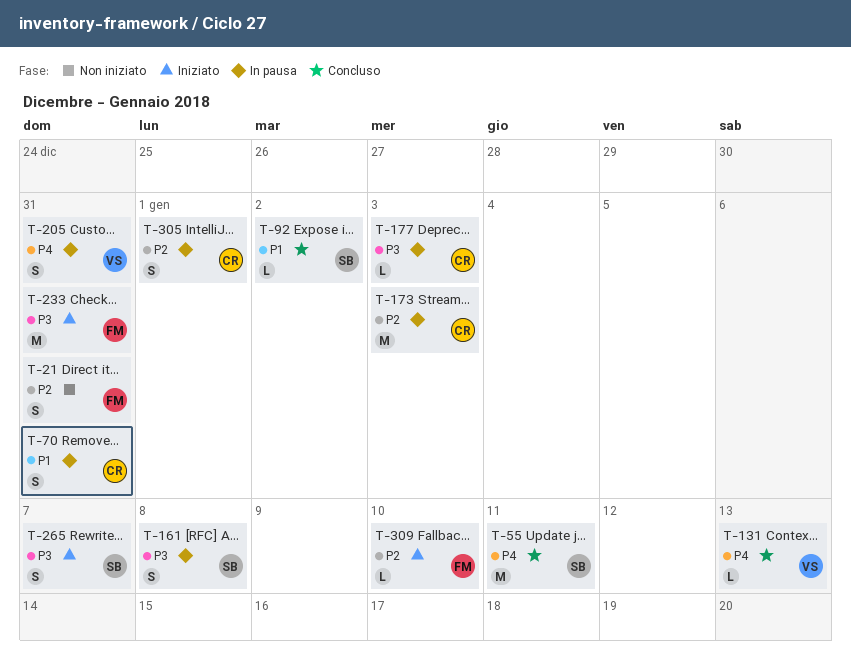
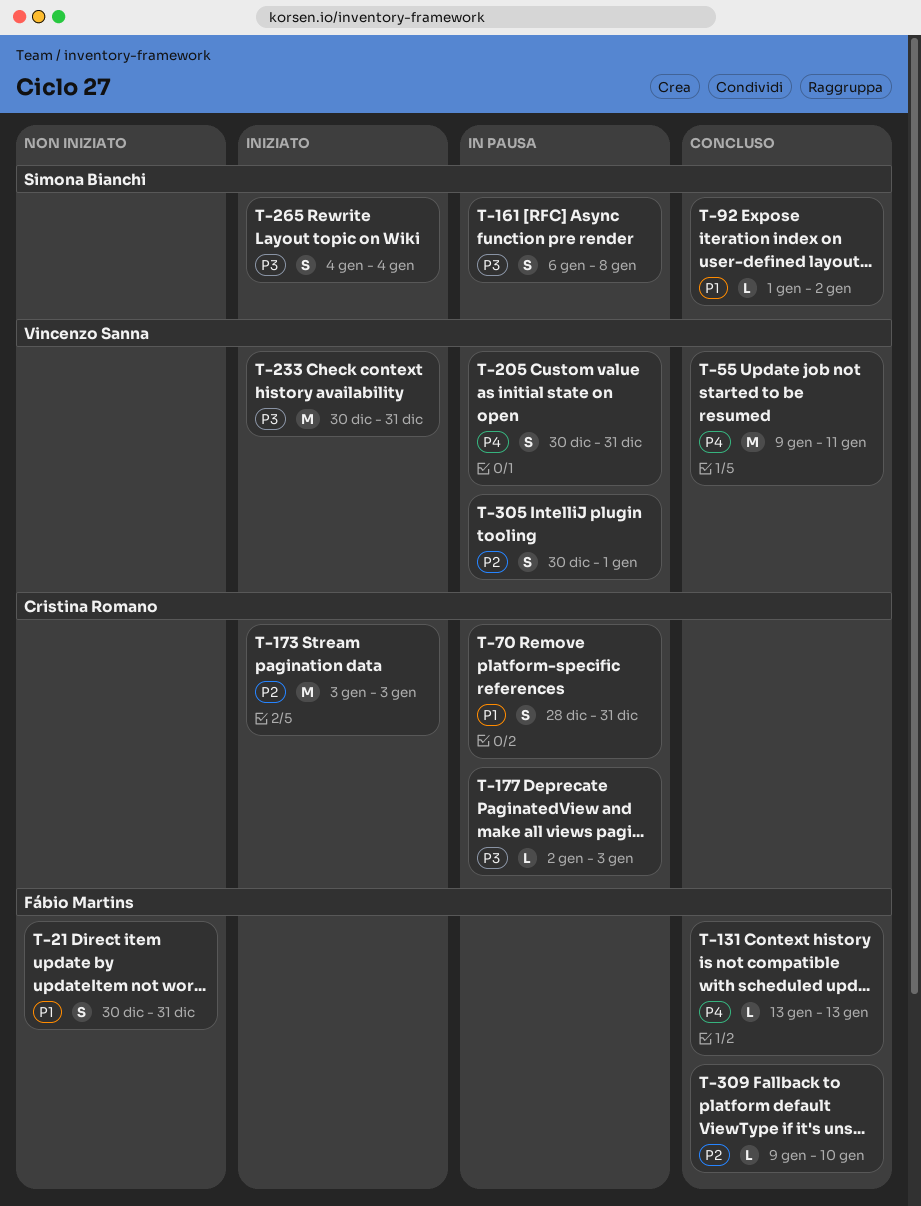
T-21, priority: P2 -> P1
T-55, owner: Simona Bianchi -> Vincenzo Sanna
T-131, owner: Vincenzo Sanna -> Fábio Martins
T-173, status: In pausa -> Iniziato
T-233, owner: Fábio Martins -> Vincenzo Sanna
T-265, due: Jan 7 -> Jan 4
T-305, owner: Cristina Romano -> Vincenzo Sanna
T-309, status: Iniziato -> Concluso

